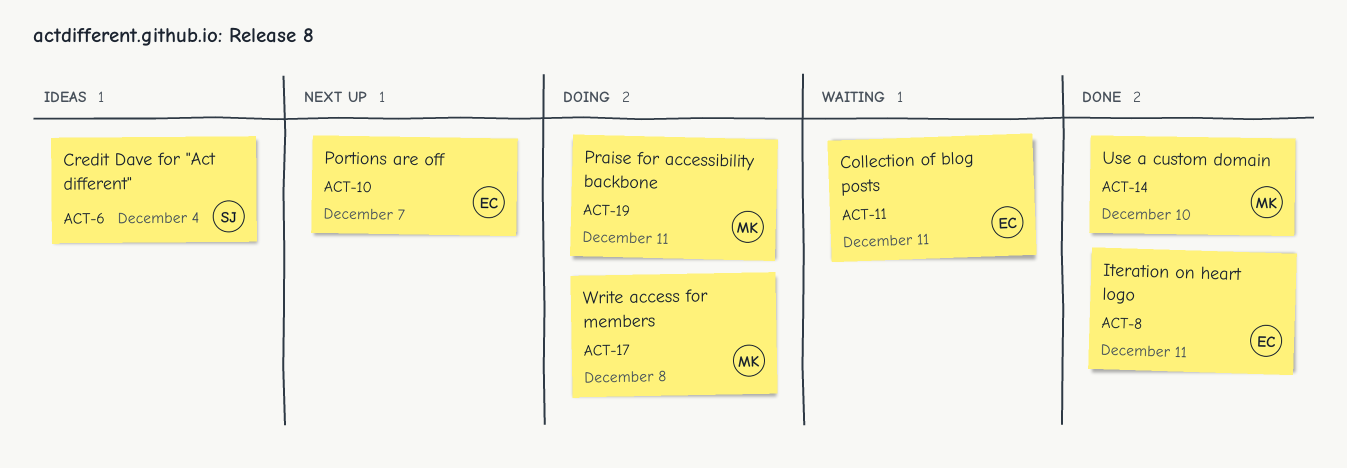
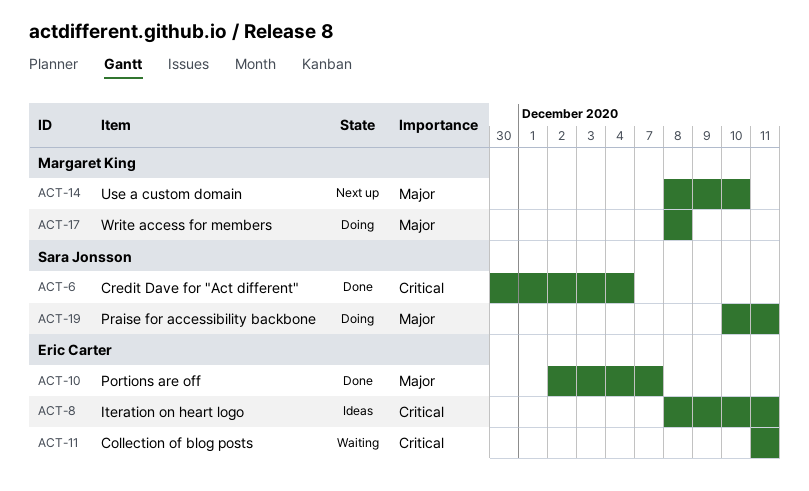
ACT-6, status: Ideas -> Done
ACT-8, status: Done -> Ideas
ACT-10, status: Next up -> Done
ACT-14, status: Done -> Next up
ACT-19, owner: Margaret King -> Sara Jonsson

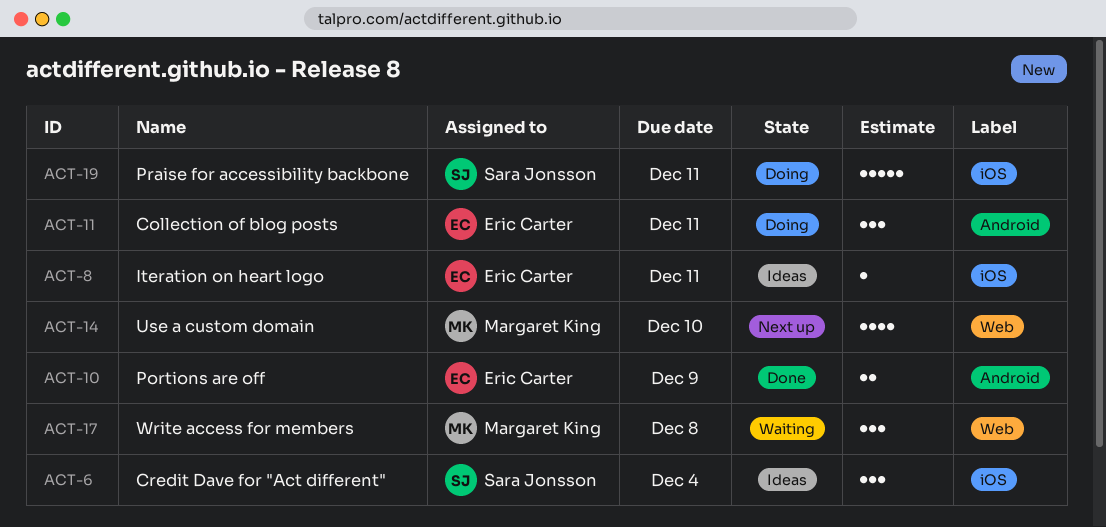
ACT-6, status: Done -> Ideas
ACT-10, due: Dec 7 -> Dec 9
ACT-11, status: Waiting -> Doing
ACT-17, status: Doing -> Waiting

